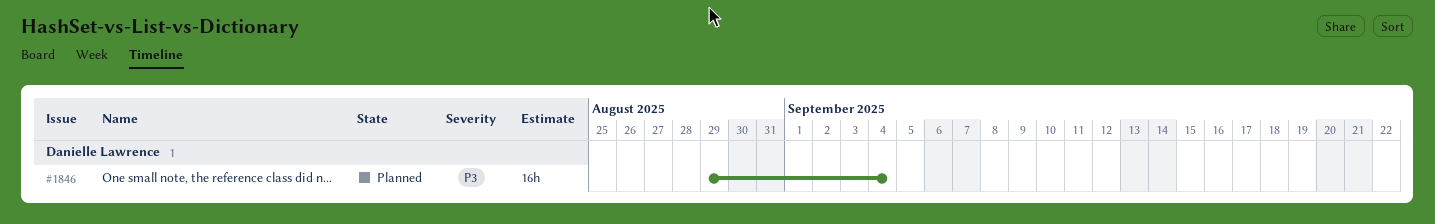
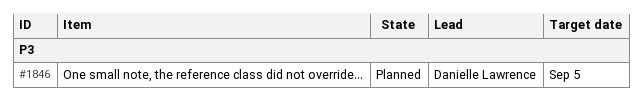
#1846, due: Sep 4 -> Sep 5

